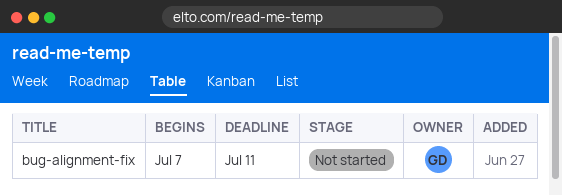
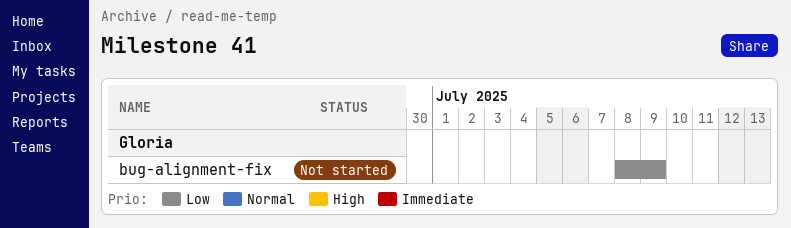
bug-alignment-fix, start: Jul 7 -> Jul 8
bug-alignment-fix, due: Jul 11 -> Jul 9

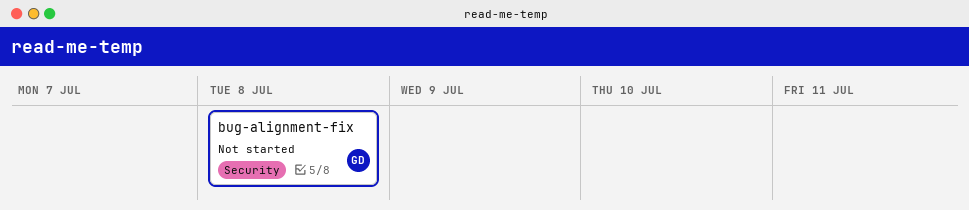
bug-alignment-fix, due: Jul 9 -> Jul 8

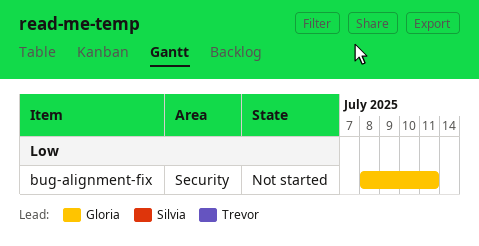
bug-alignment-fix, due: Jul 8 -> Jul 11

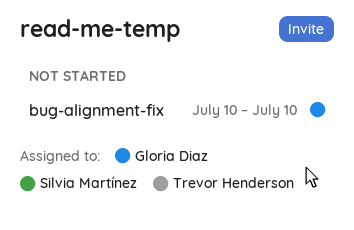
bug-alignment-fix, start: Jul 8 -> Jul 10
bug-alignment-fix, due: Jul 11 -> Jul 10

